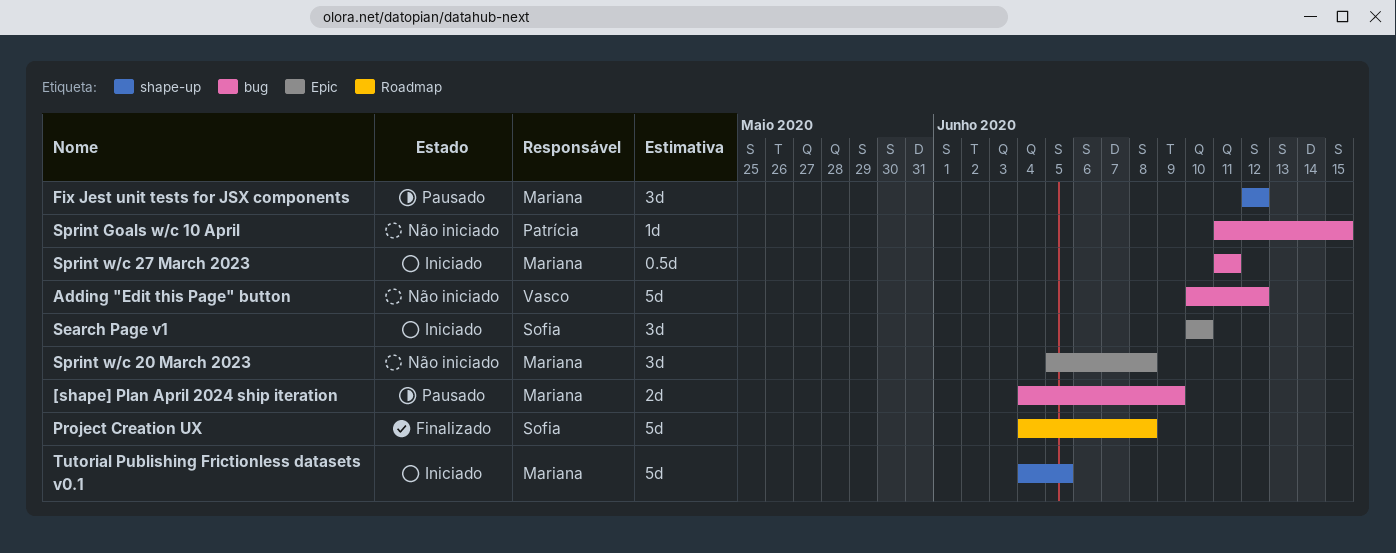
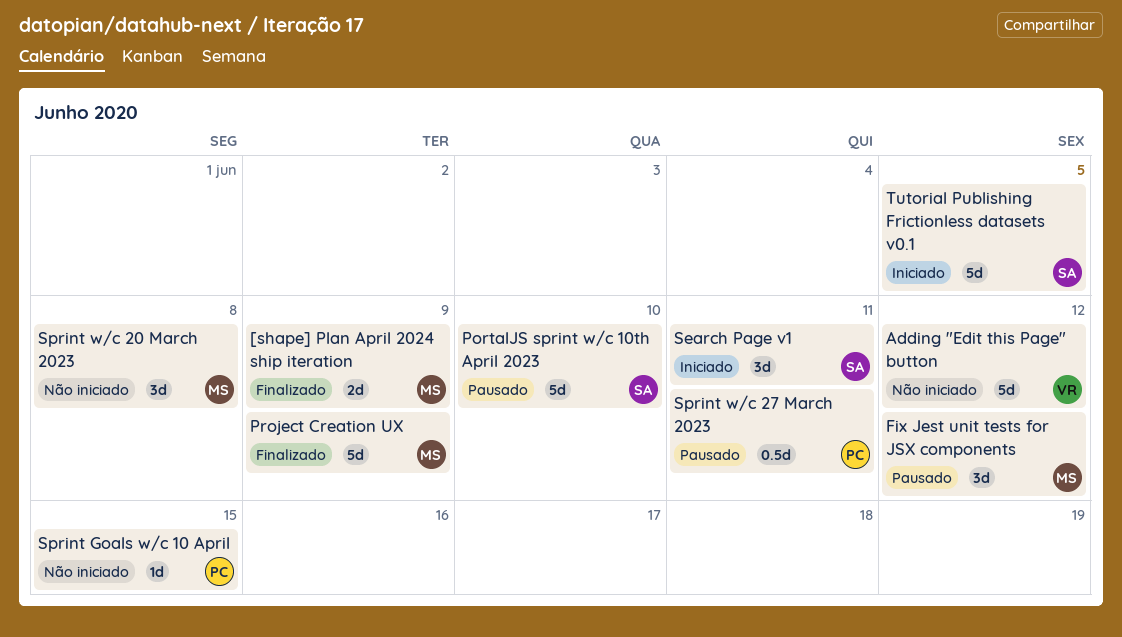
[shape] Plan April 2024 ship iteration, status: Pausado -> Finalizado
PortalJS sprint w/c 10th April 2023: none -> present
Project Creation UX, owner: Sofia -> Mariana
Project Creation UX, due: Jun 8 -> Jun 9
Search Page v1, due: Jun 10 -> Jun 11
Sprint w/c 27 March 2023, status: Iniciado -> Pausado
Sprint w/c 27 March 2023, owner: Mariana -> Patrícia
Tutorial Publishing Frictionless datasets v0.1, owner: Mariana -> Sofia

